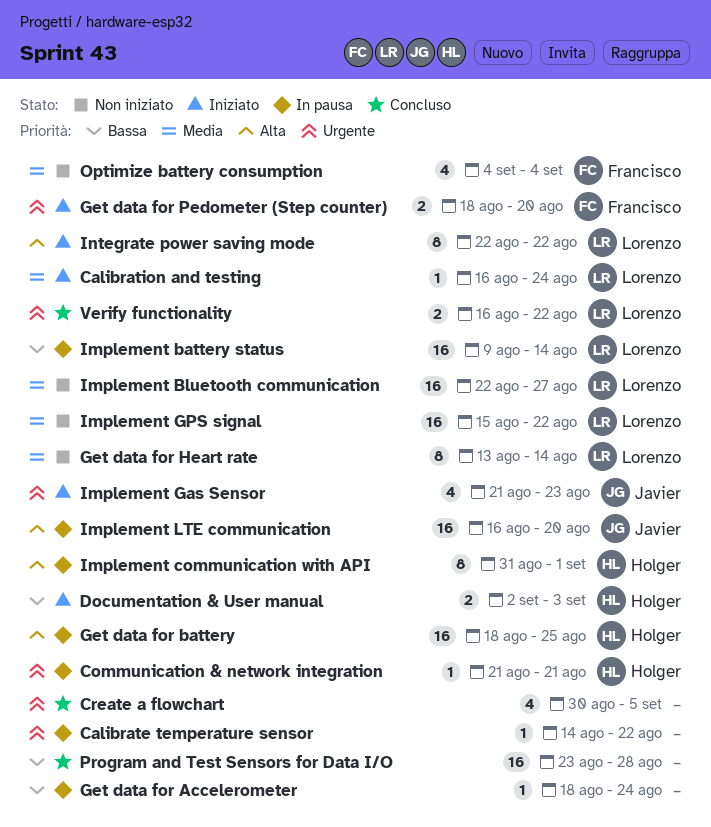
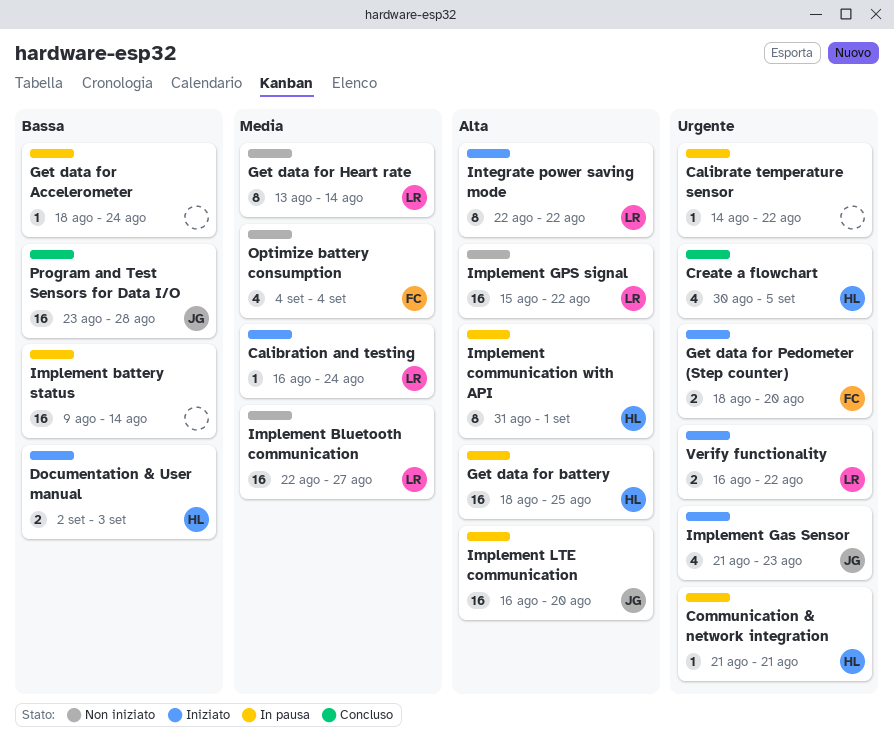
Create a flowchart, owner: none -> Holger
Implement battery status, owner: Lorenzo -> none
Implement GPS signal, priority: Media -> Alta
Program and Test Sensors for Data I/O, owner: none -> Javier
Verify functionality, status: Concluso -> Iniziato

